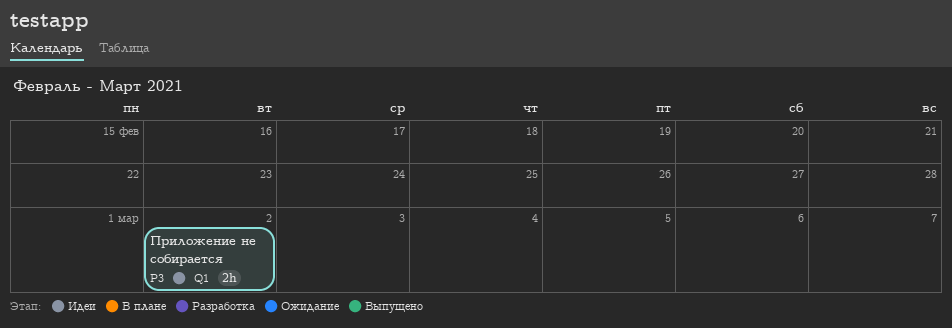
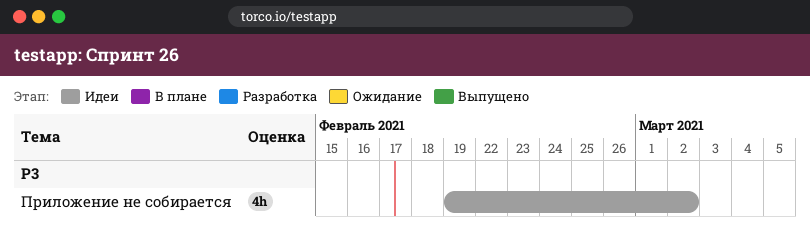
Приложение не собирается, estimate: 2h -> 4h

